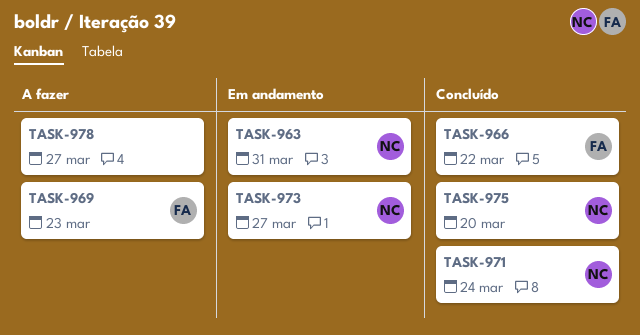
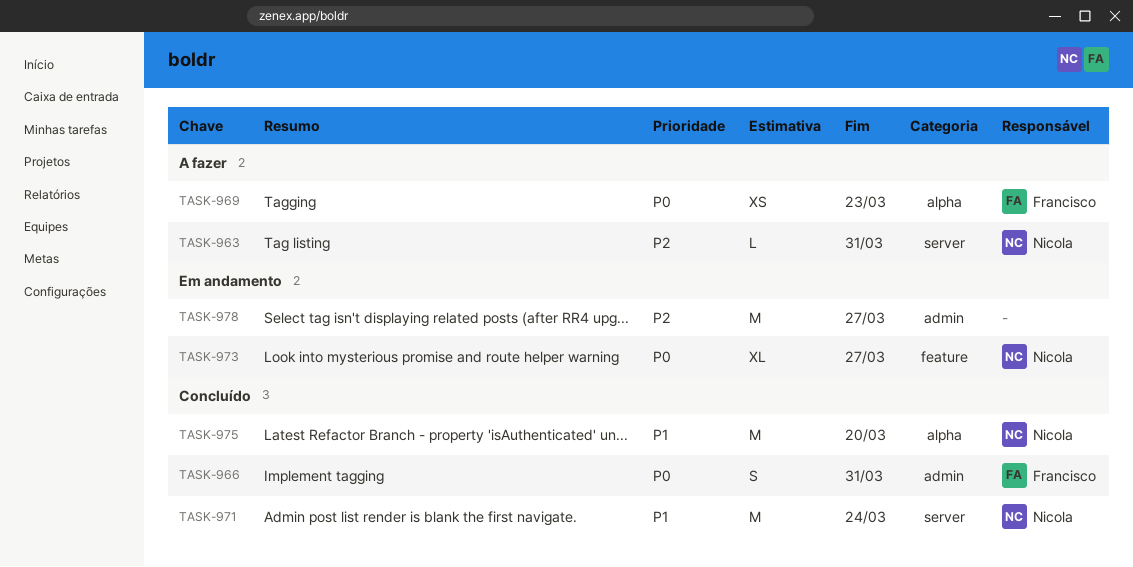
TASK-963, status: Em andamento -> A fazer
TASK-966, due: Mar 22 -> Mar 31
TASK-978, status: A fazer -> Em andamento

